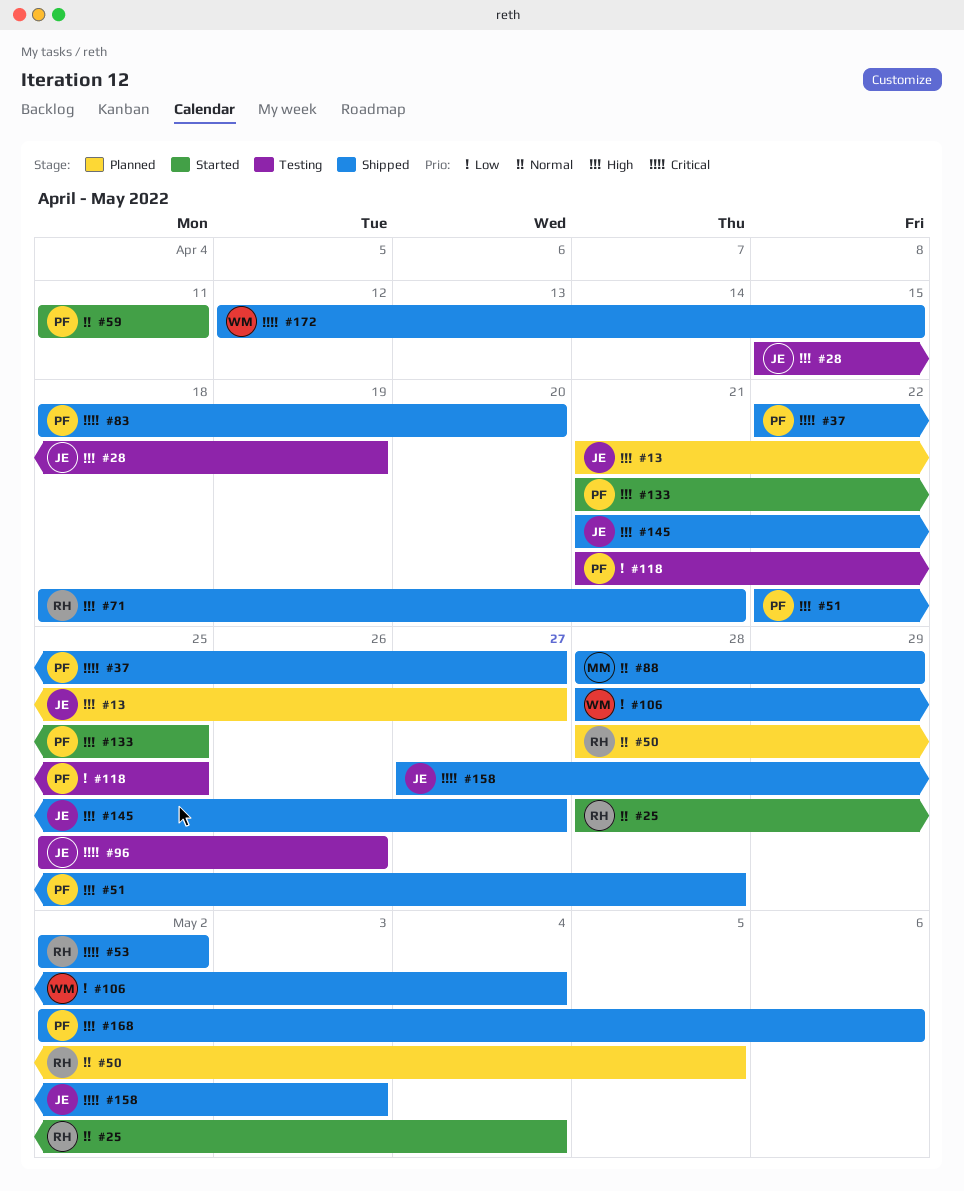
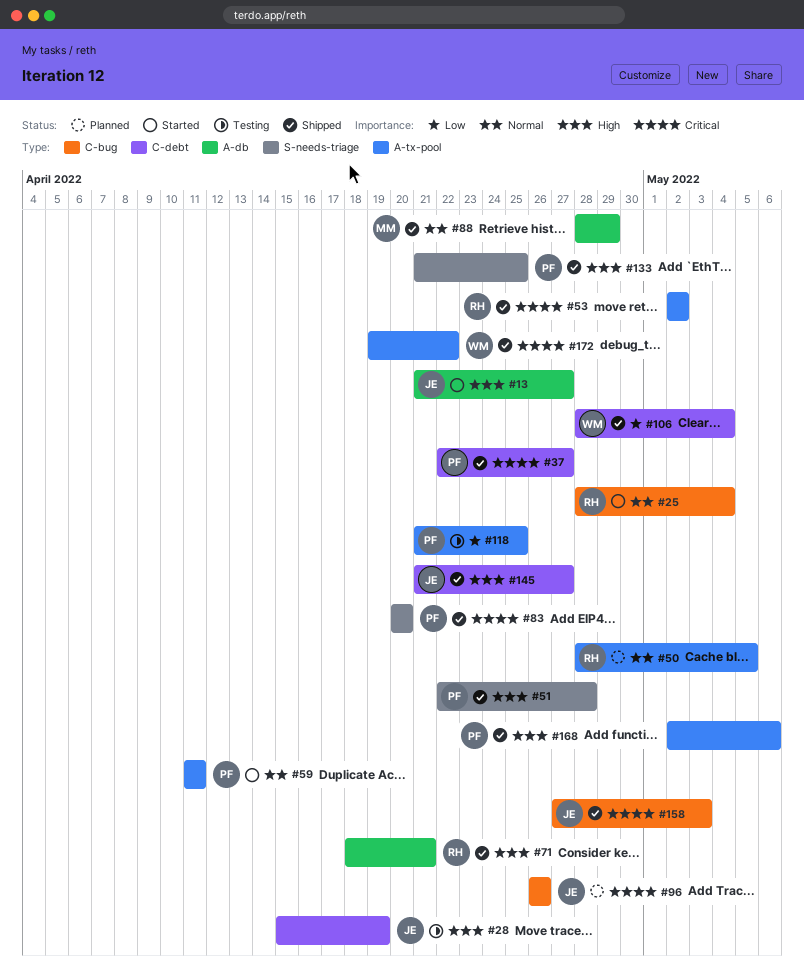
#13, status: Planned -> Started
#83, start: Apr 18 -> Apr 20
#96, status: Testing -> Planned
#96, start: Apr 25 -> Apr 26
#133, status: Started -> Shipped
#172, start: Apr 12 -> Apr 19
#172, due: Apr 15 -> Apr 22

